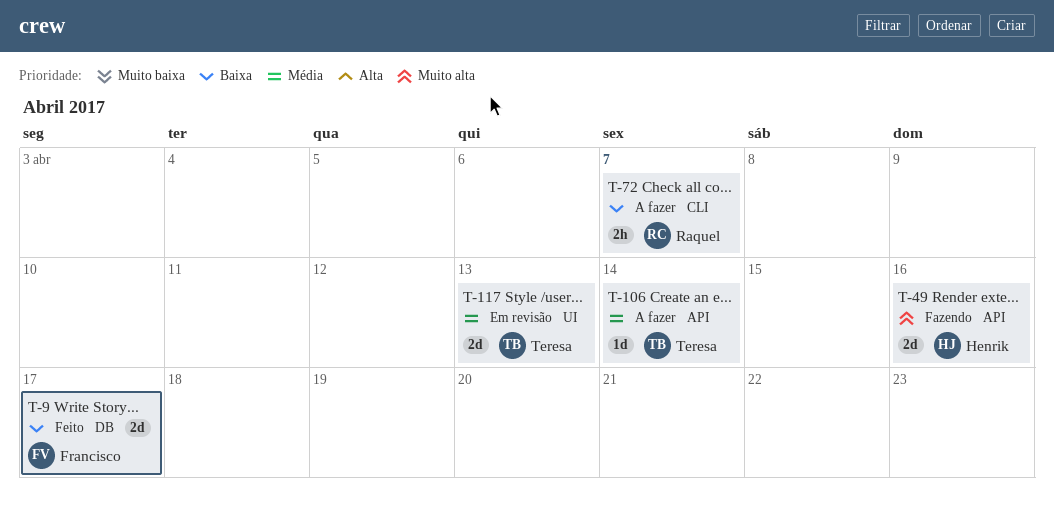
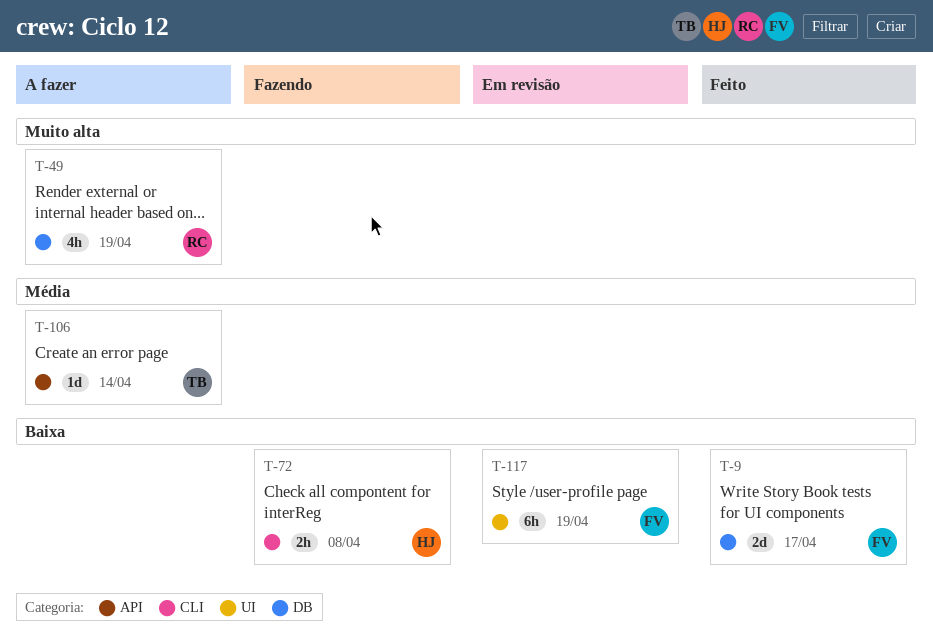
T-49, status: Fazendo -> A fazer
T-49, owner: Henrik -> Raquel
T-49, label: API -> DB
T-49, estimate: 2d -> 4h
T-49, due: Apr 16 -> Apr 19
T-72, status: A fazer -> Fazendo
T-72, owner: Raquel -> Henrik
T-72, due: Apr 7 -> Apr 8
T-117, owner: Teresa -> Francisco
T-117, priority: Média -> Baixa
T-117, estimate: 2d -> 6h
T-117, due: Apr 13 -> Apr 19

